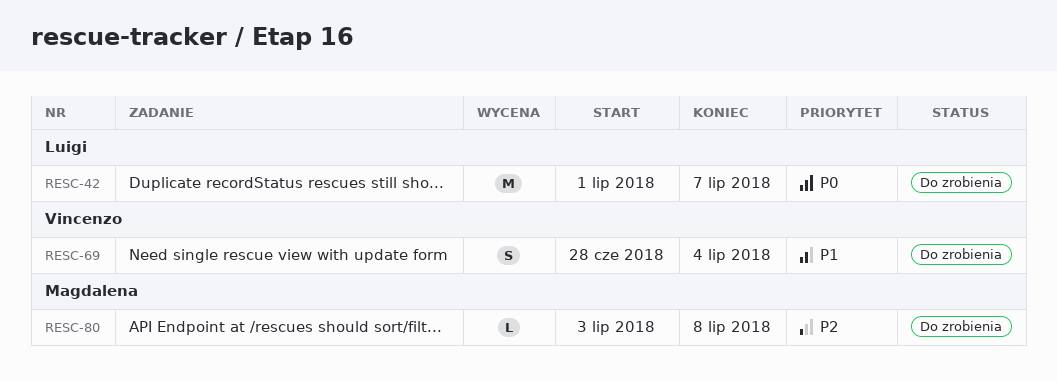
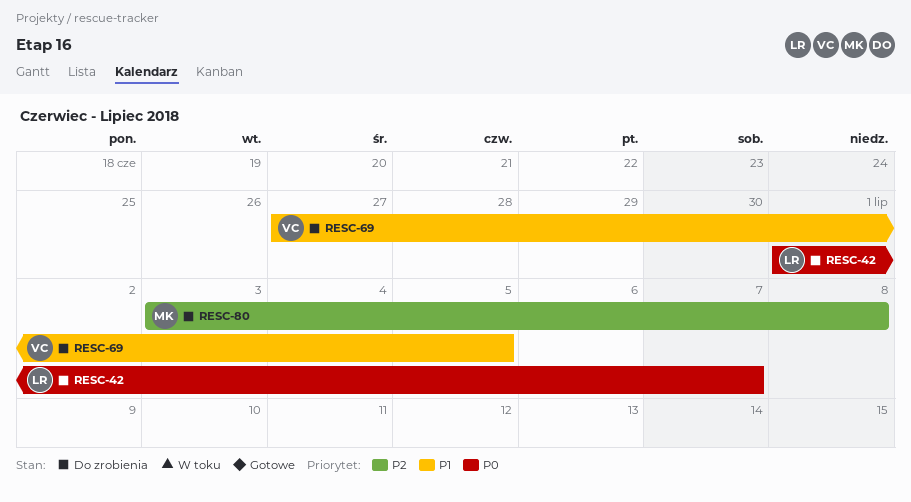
RESC-69, start: Jun 28 -> Jun 27
RESC-69, due: Jul 4 -> Jul 5

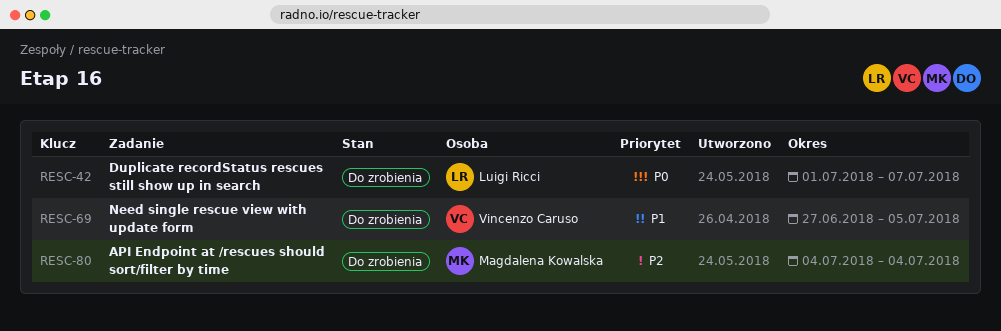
RESC-80, start: Jul 3 -> Jul 4
RESC-80, due: Jul 8 -> Jul 4

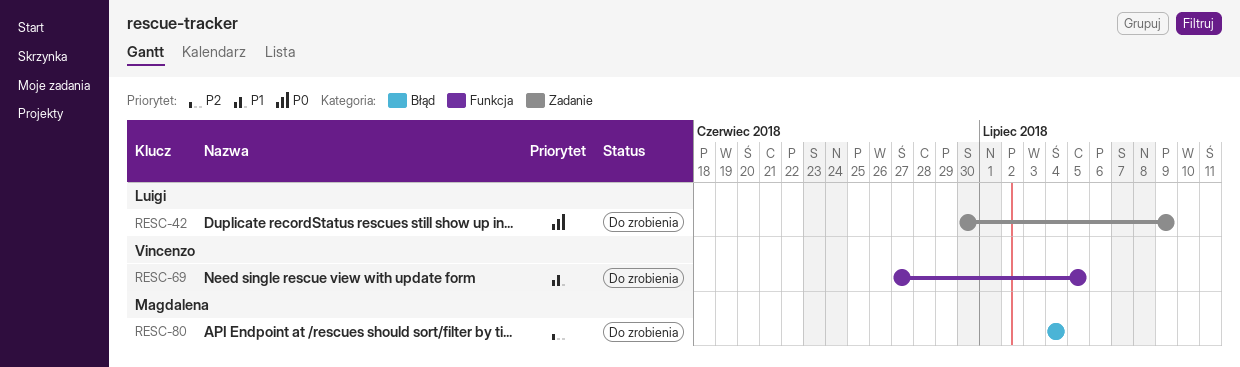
RESC-42, start: Jul 1 -> Jun 30
RESC-42, due: Jul 7 -> Jul 9

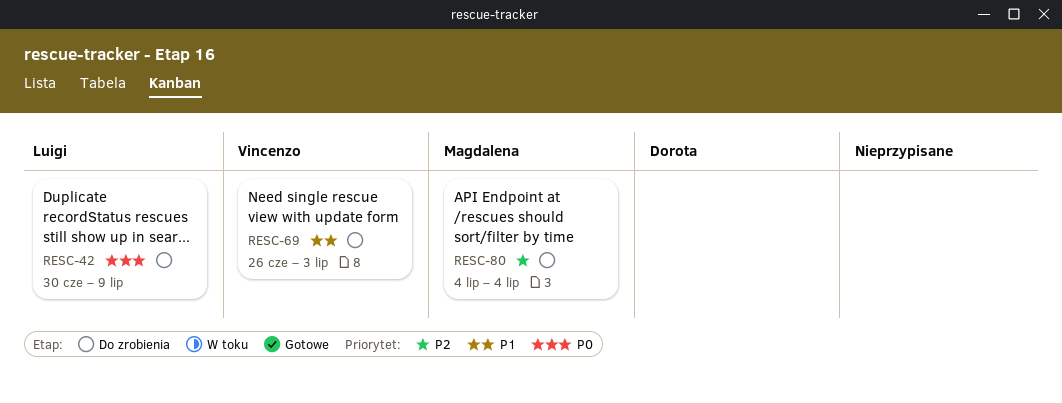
RESC-69, start: Jun 27 -> Jun 26
RESC-69, due: Jul 5 -> Jul 3

